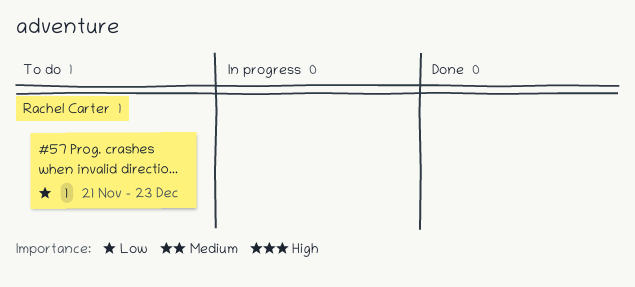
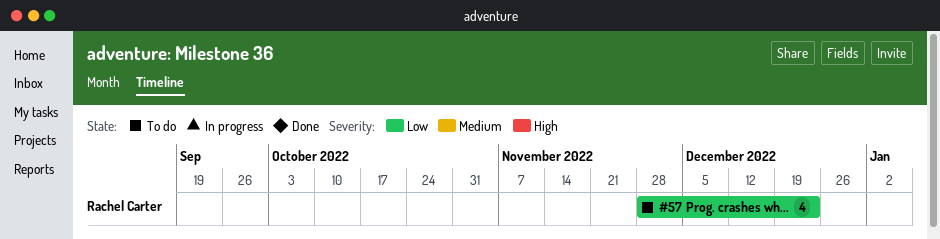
#57, estimate: 1 -> 4
#57, start: Nov 21 -> Nov 28

